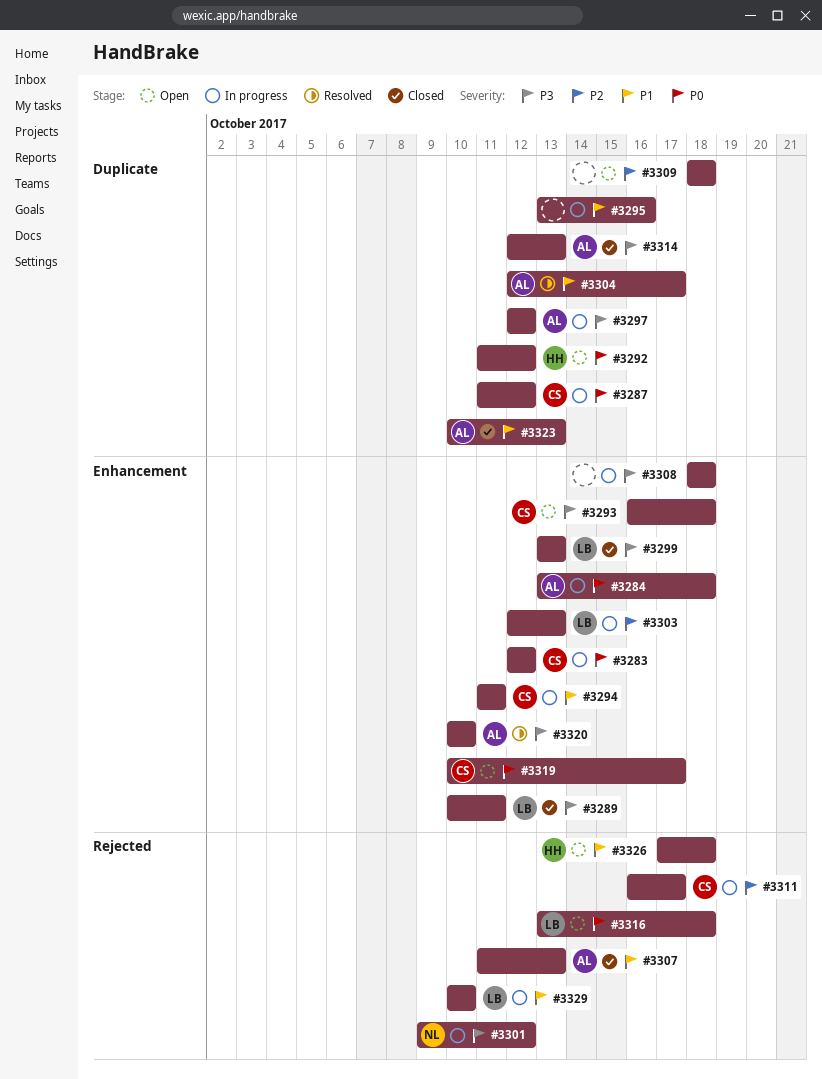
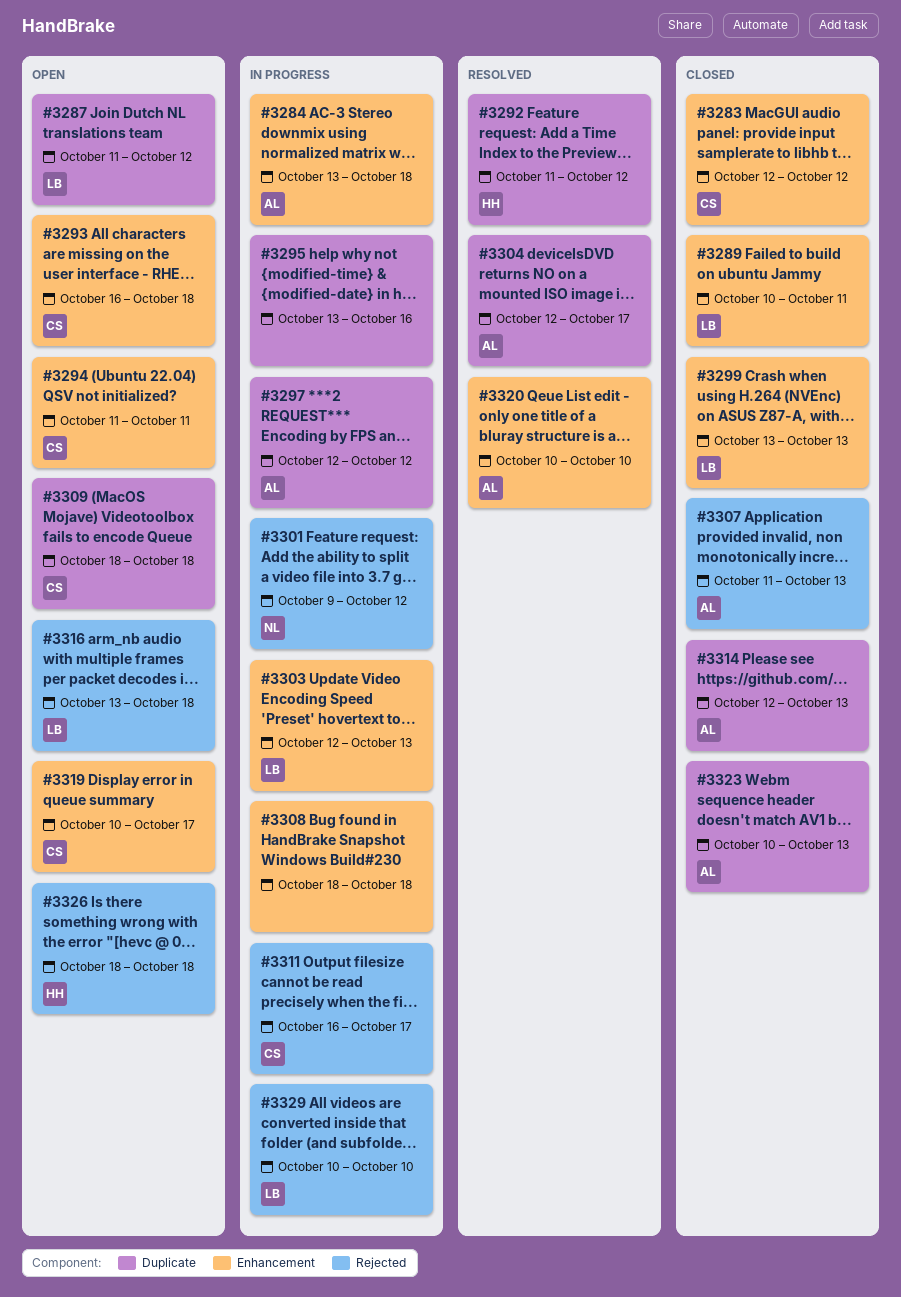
#3283, status: In progress -> Closed
#3287, status: In progress -> Open
#3287, owner: CS -> LB
#3292, status: Open -> Resolved
#3294, status: In progress -> Open
#3309, owner: none -> CS
#3326, start: Oct 17 -> Oct 18

